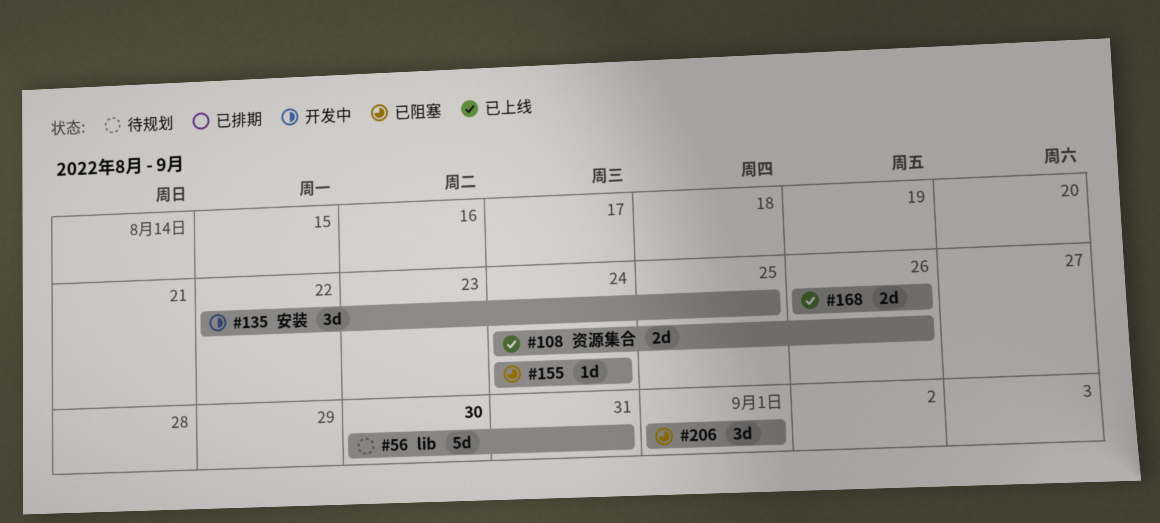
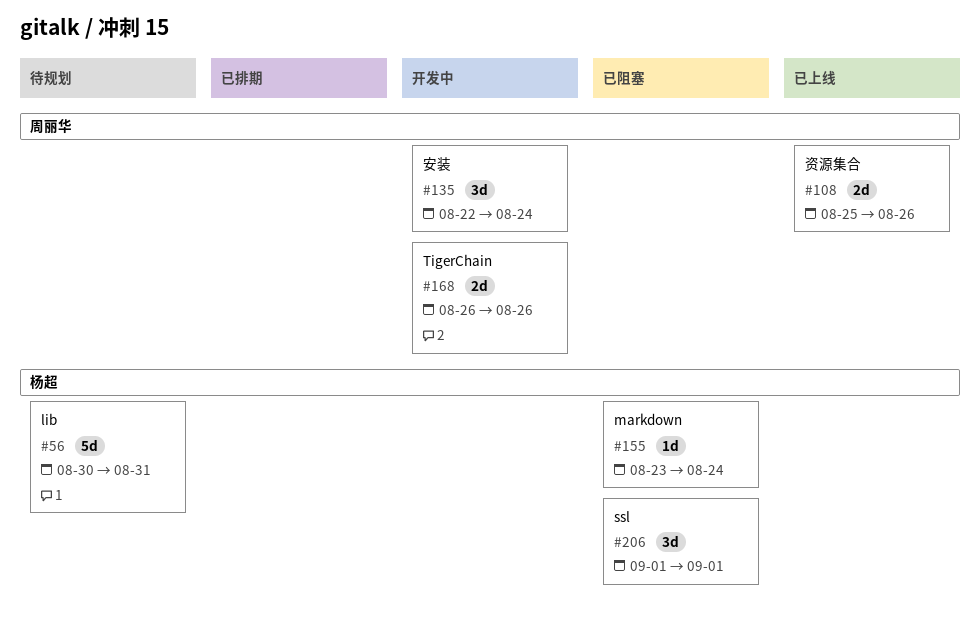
#108, start: Aug 24 -> Aug 25
#135, due: Aug 25 -> Aug 24
#155, start: Aug 24 -> Aug 23
#168, status: 已上线 -> 开发中

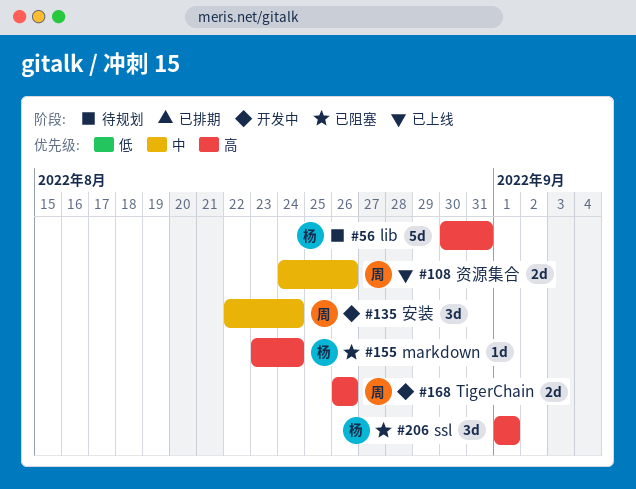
#108, start: Aug 25 -> Aug 24

